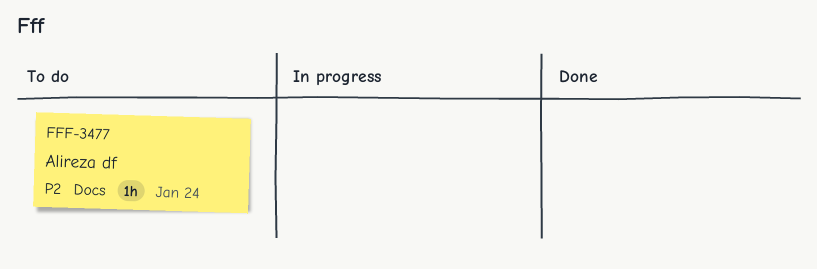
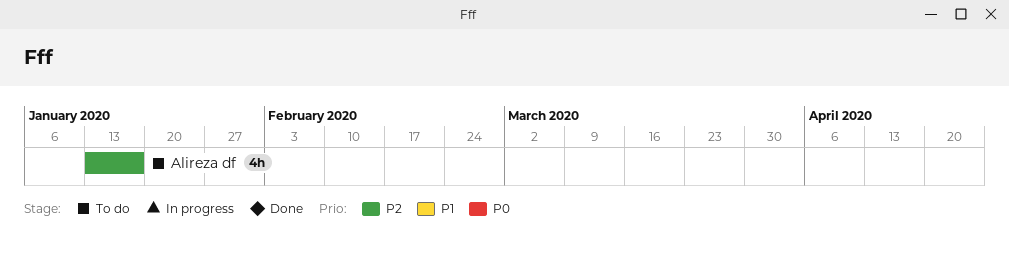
Alireza df, estimate: 1h -> 4h
Alireza df, due: Jan 24 -> Jan 17

